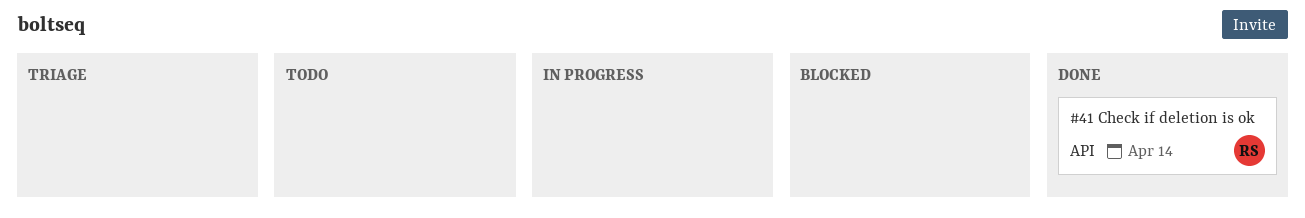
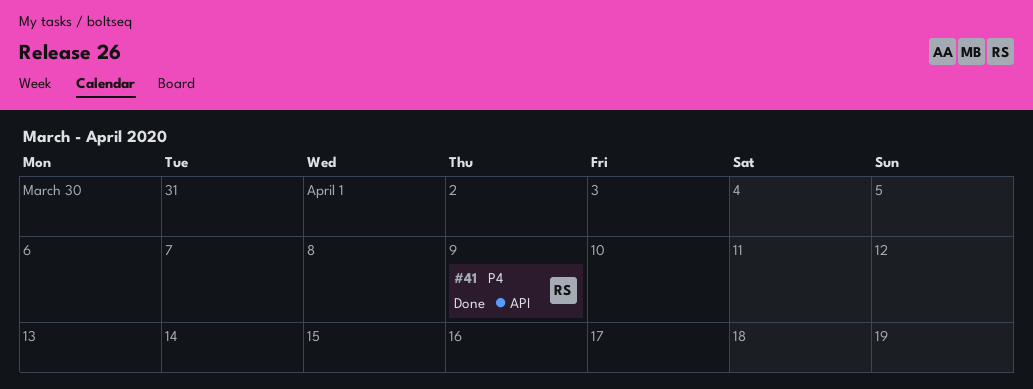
#41, due: Apr 14 -> Apr 9

